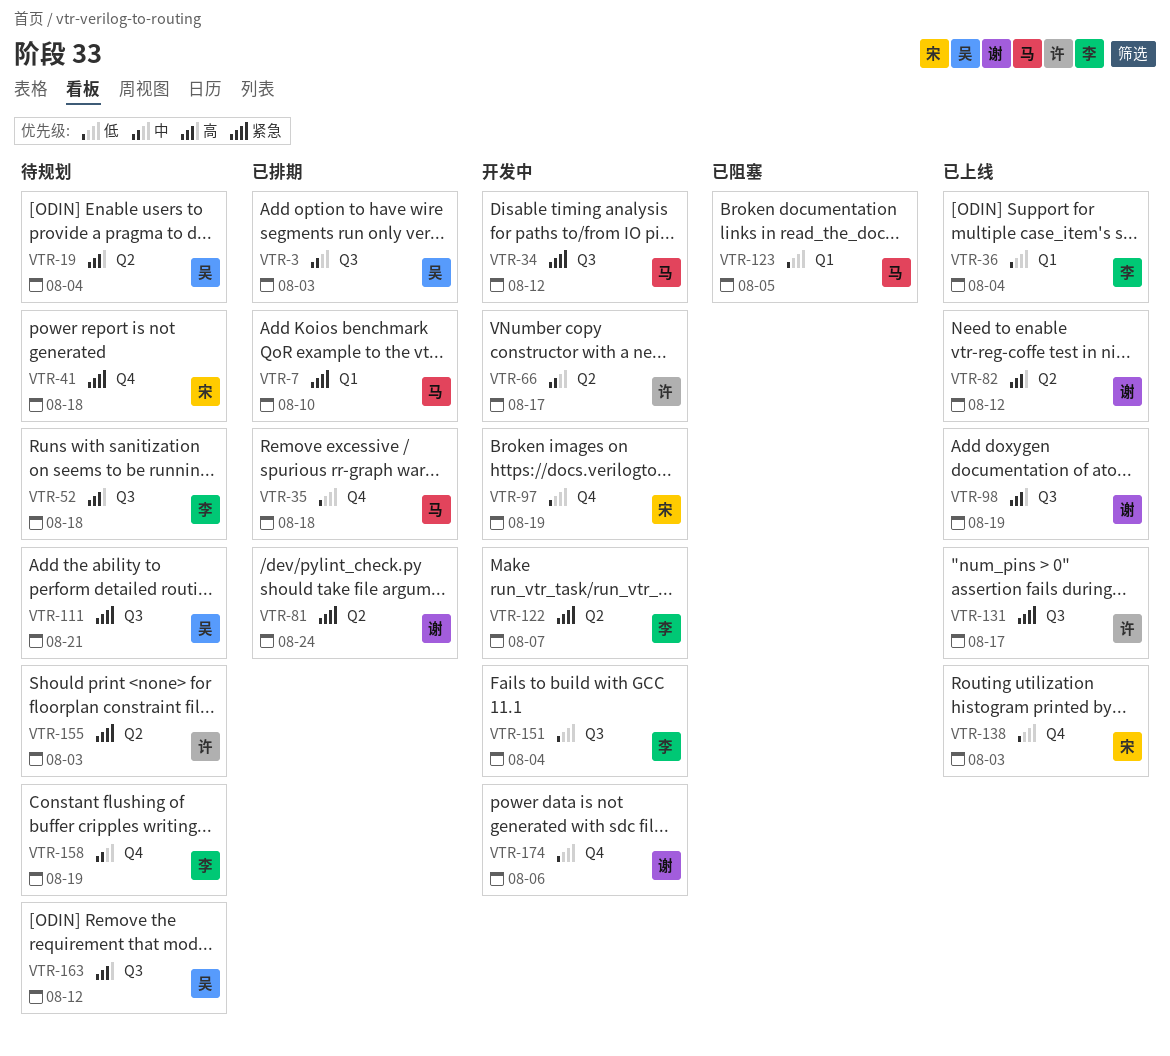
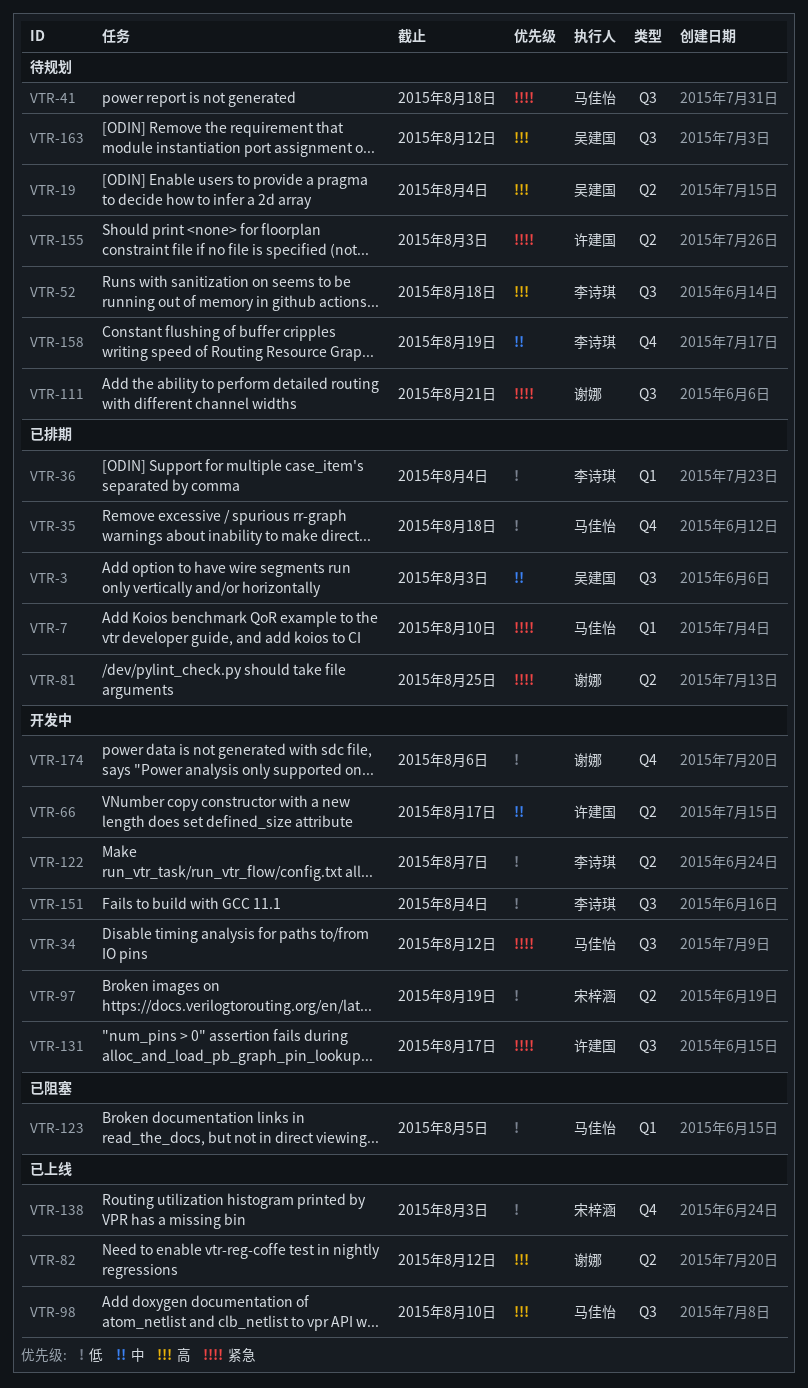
VTR-36, status: 已上线 -> 已排期
VTR-41, owner: 宋梓涵 -> 马佳怡
VTR-41, label: Q4 -> Q3
VTR-81, due: Aug 24 -> Aug 25
VTR-97, label: Q4 -> Q2
VTR-98, owner: 谢娜 -> 马佳怡
VTR-98, due: Aug 19 -> Aug 10
VTR-111, owner: 吴建国 -> 谢娜
VTR-122, priority: 紧急 -> 低
VTR-131, status: 已上线 -> 开发中

